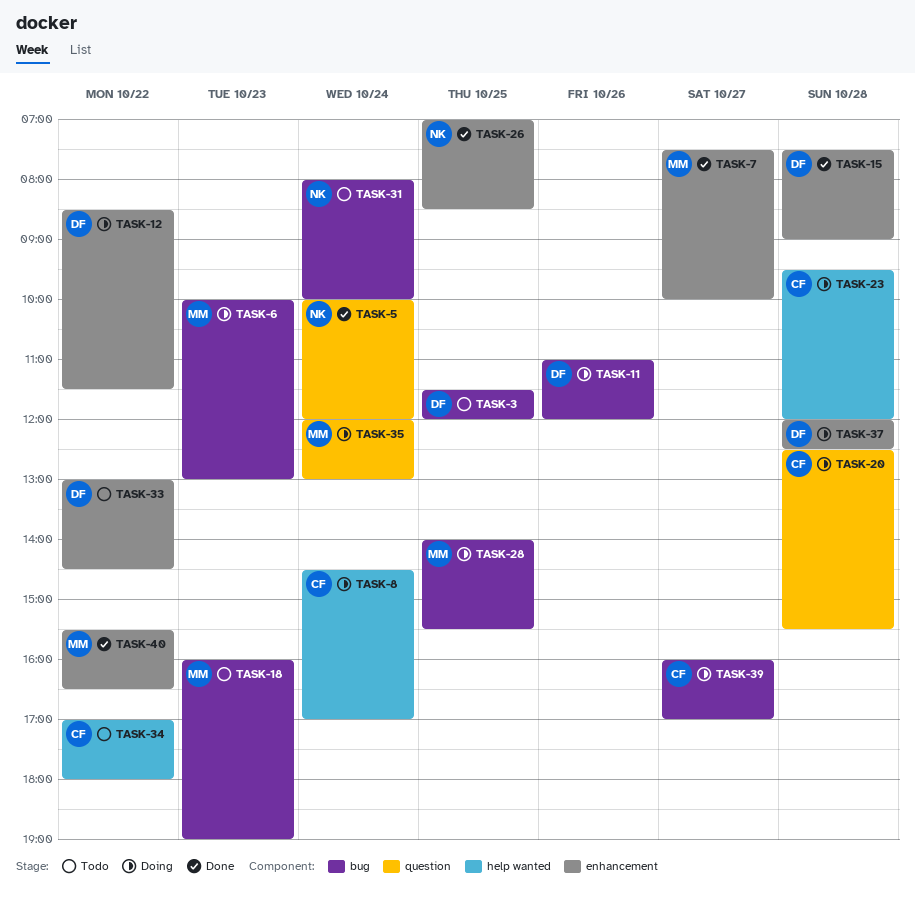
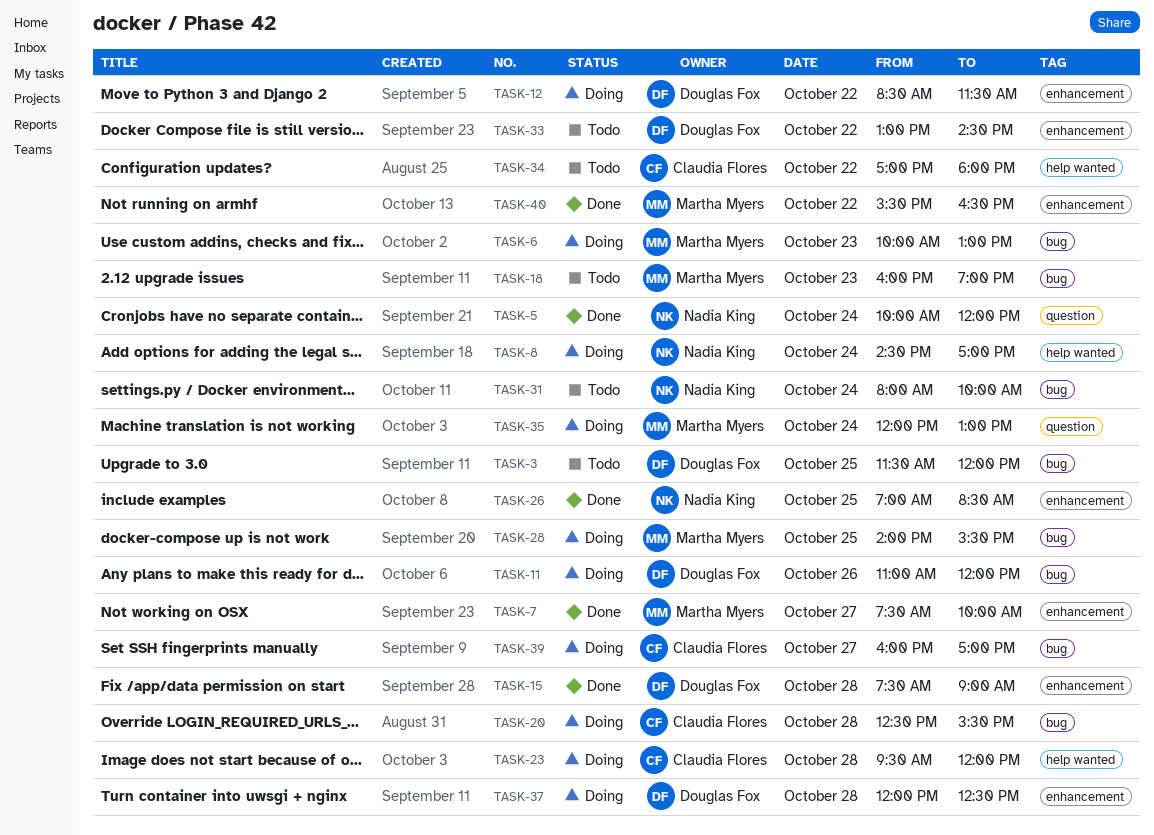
TASK-8, owner: Claudia Flores -> Nadia King
TASK-20, label: question -> bug

